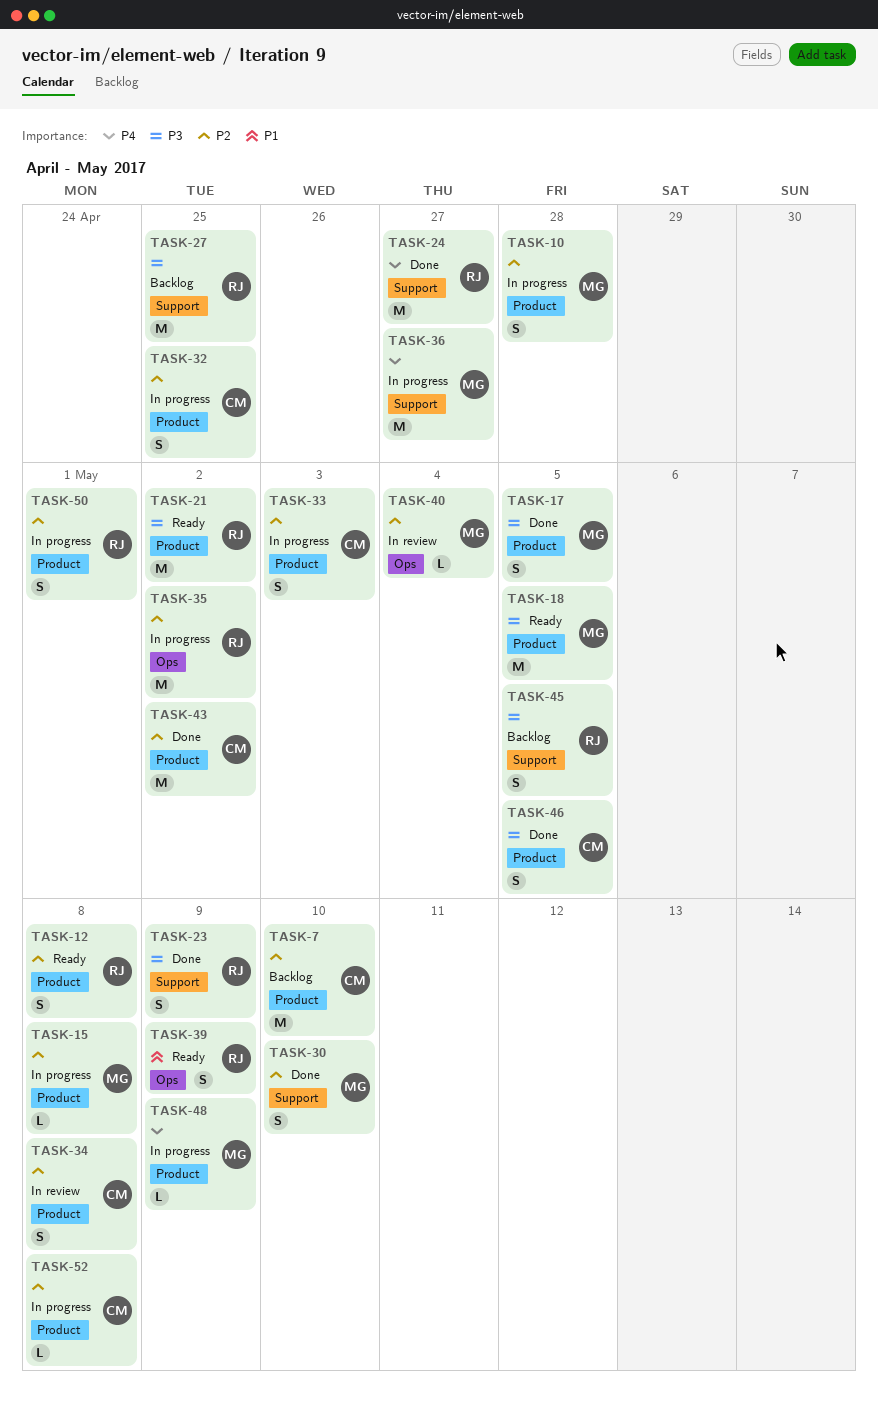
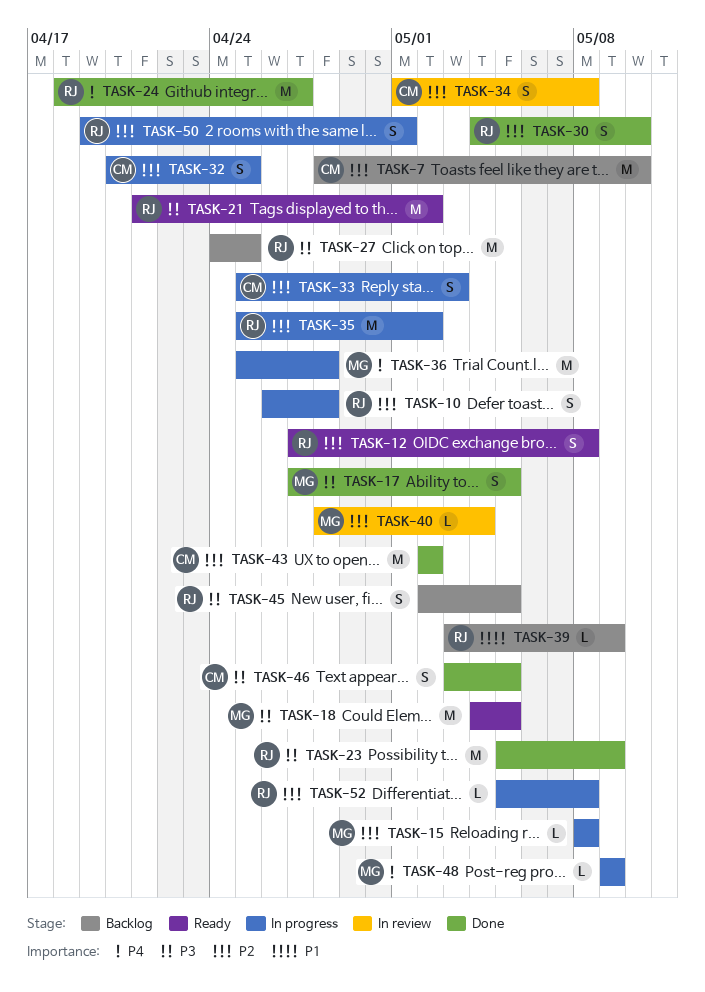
TASK-10, owner: MG -> RJ
TASK-23, estimate: S -> M
TASK-30, owner: MG -> RJ
TASK-36, due: Apr 27 -> Apr 28
TASK-39, status: Ready -> Backlog
TASK-39, estimate: S -> L
TASK-52, owner: CM -> RJ

